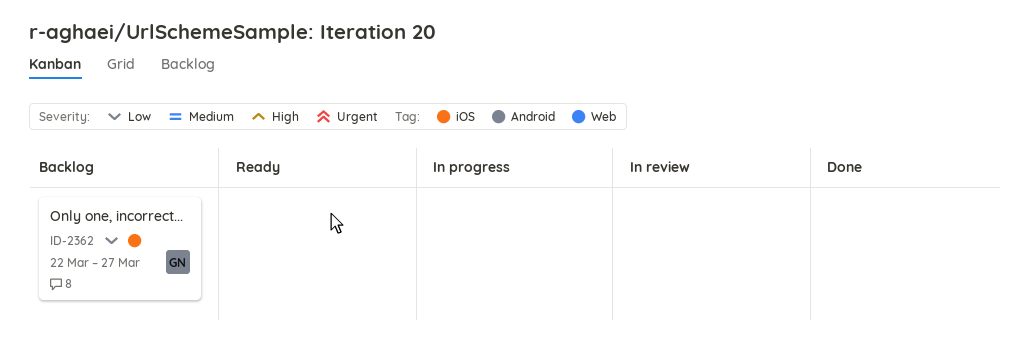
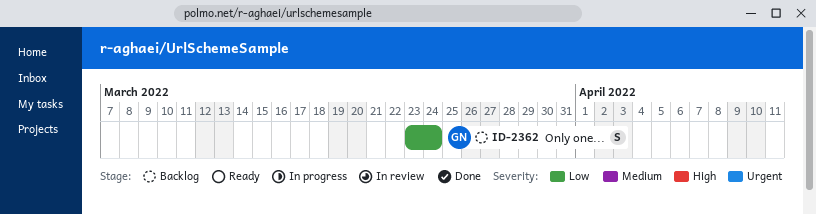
ID-2362, start: Mar 22 -> Mar 23
ID-2362, due: Mar 27 -> Mar 24

